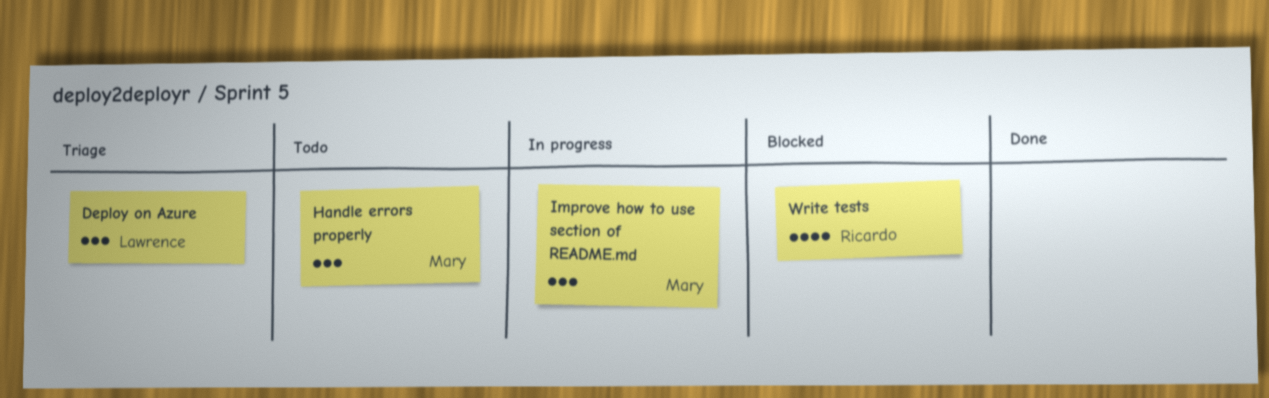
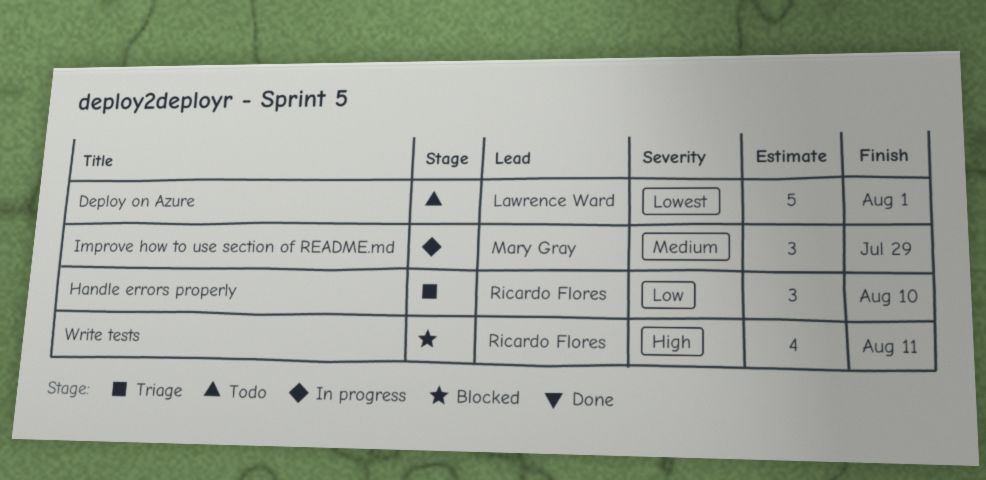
Deploy on Azure, status: Triage -> Todo
Deploy on Azure, estimate: 3 -> 5
Handle errors properly, status: Todo -> Triage
Handle errors properly, owner: Mary Gray -> Ricardo Flores

